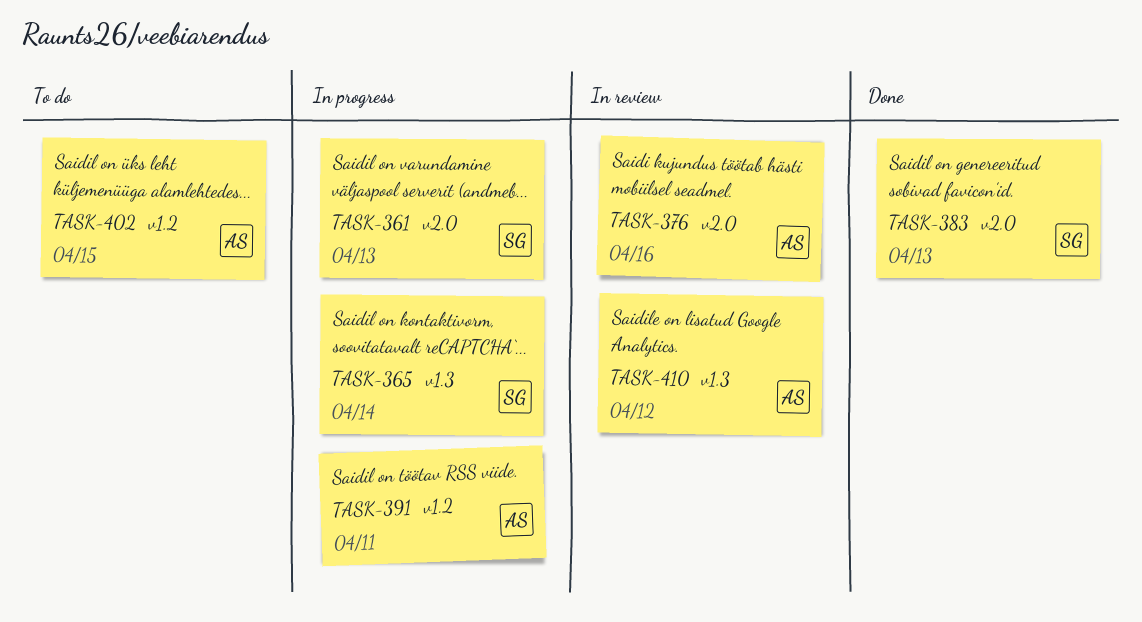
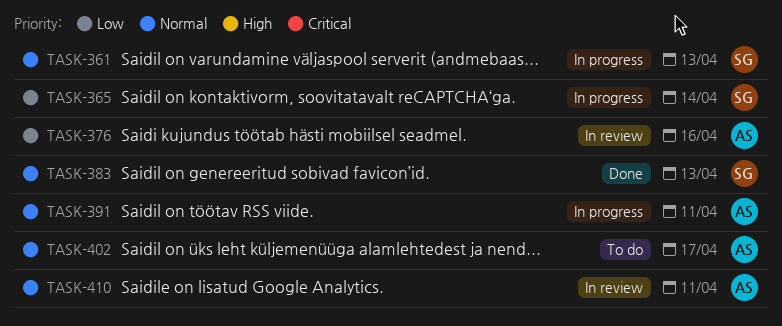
TASK-402, due: Apr 15 -> Apr 17
TASK-410, due: Apr 12 -> Apr 11

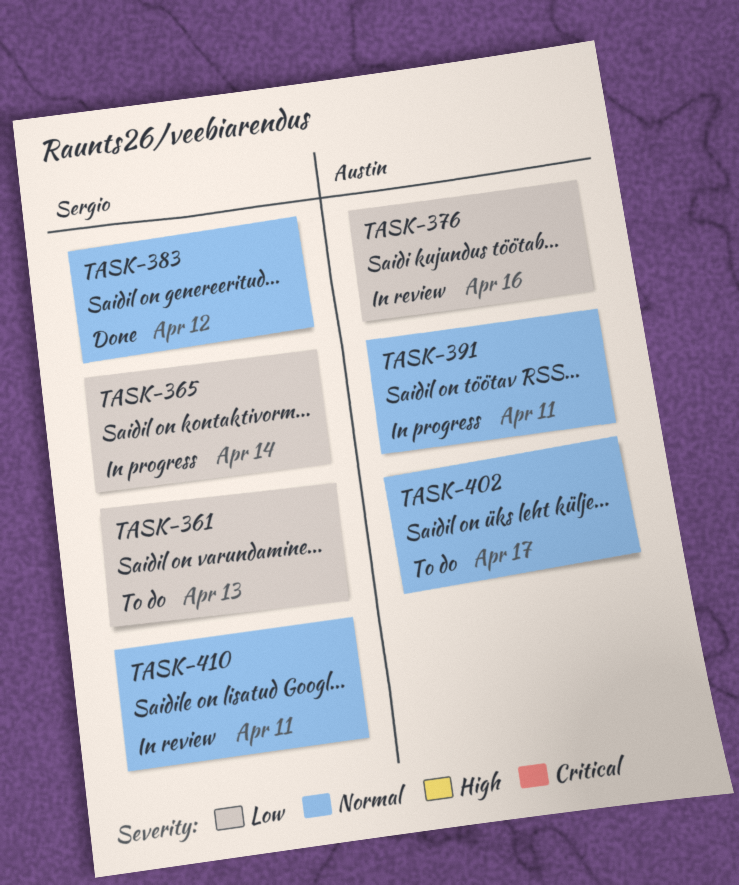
TASK-361, status: In progress -> To do
TASK-361, priority: Normal -> Low
TASK-383, due: Apr 13 -> Apr 12
TASK-410, owner: Austin -> Sergio

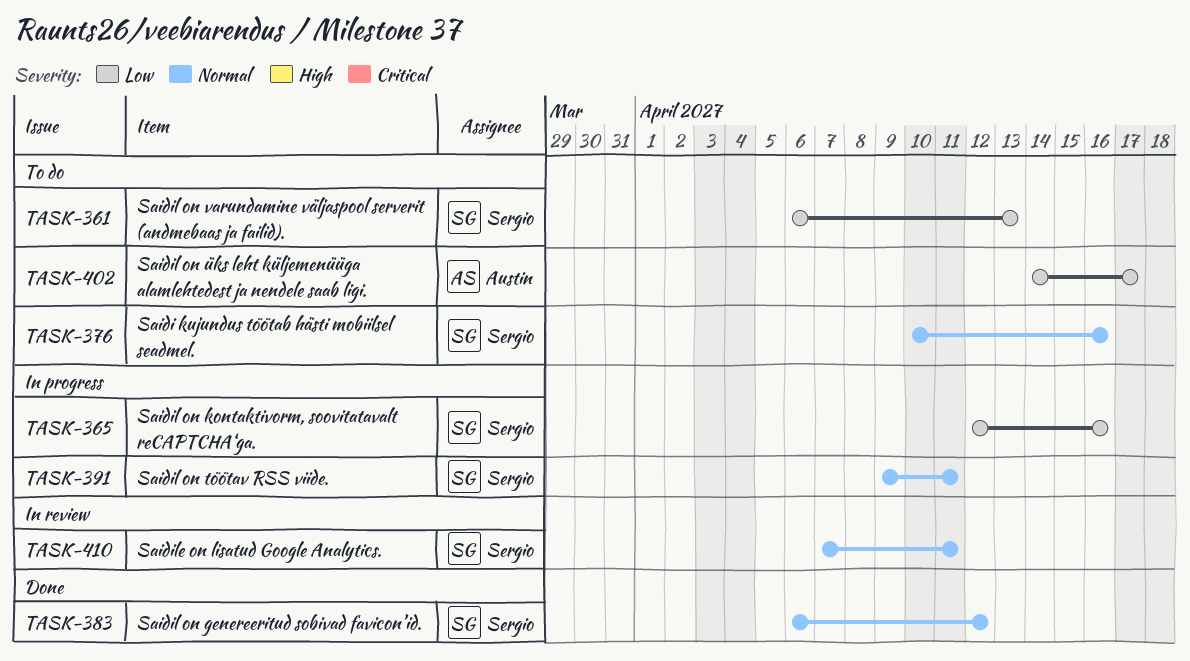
TASK-365, due: Apr 14 -> Apr 16
TASK-376, status: In review -> To do
TASK-376, owner: Austin -> Sergio
TASK-376, priority: Low -> Normal
TASK-391, owner: Austin -> Sergio
TASK-402, priority: Normal -> Low

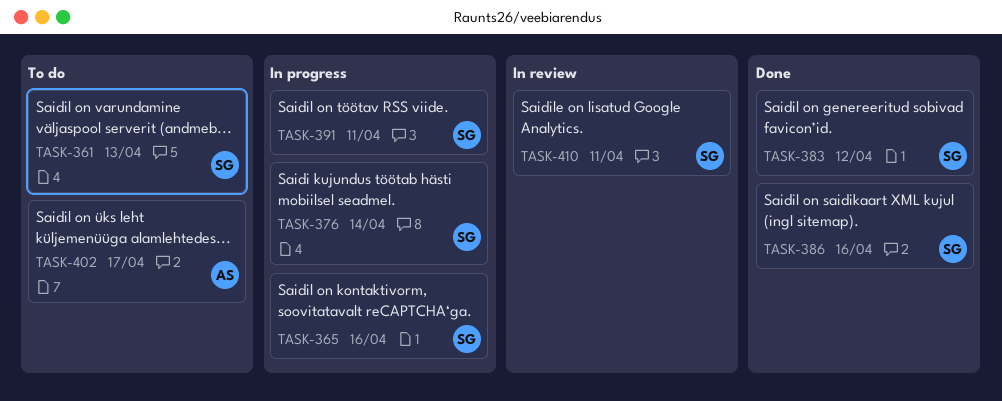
TASK-376, status: To do -> In progress
TASK-376, due: Apr 16 -> Apr 14
TASK-386: none -> present

